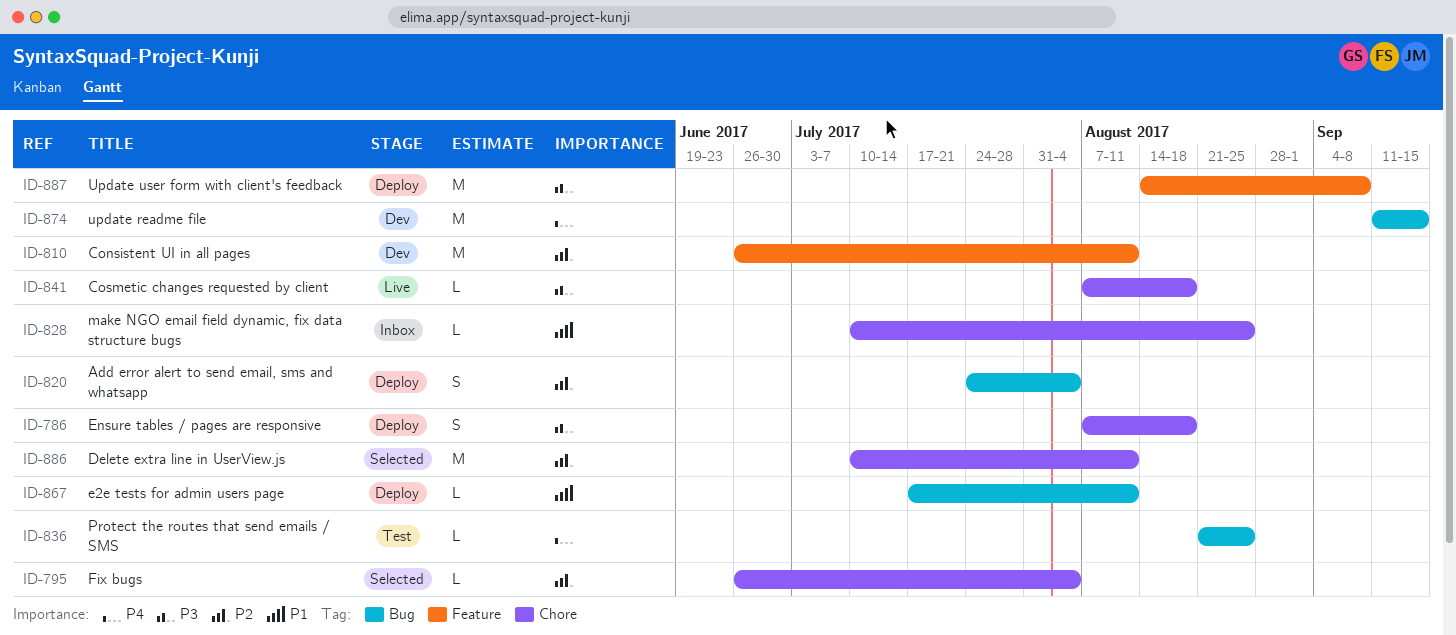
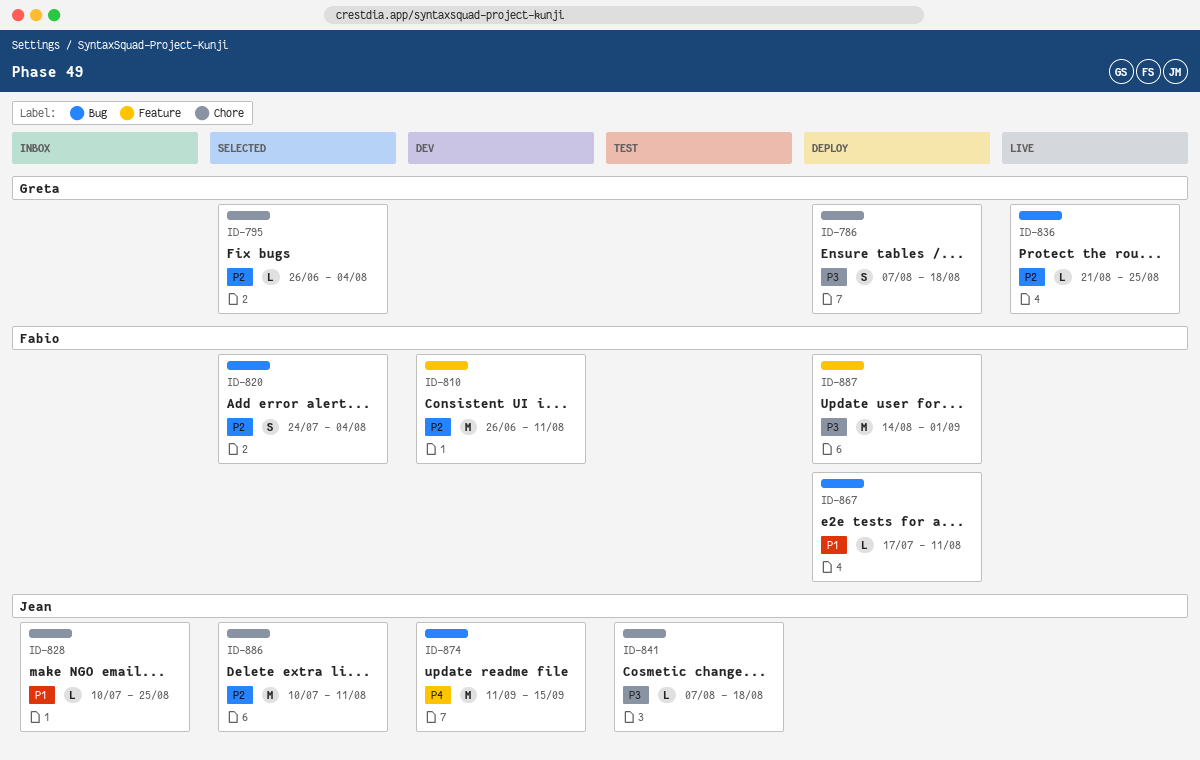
ID-820, status: Deploy -> Selected
ID-836, status: Test -> Live
ID-836, priority: P4 -> P2
ID-841, status: Live -> Test
ID-887, due: Sep 8 -> Sep 1

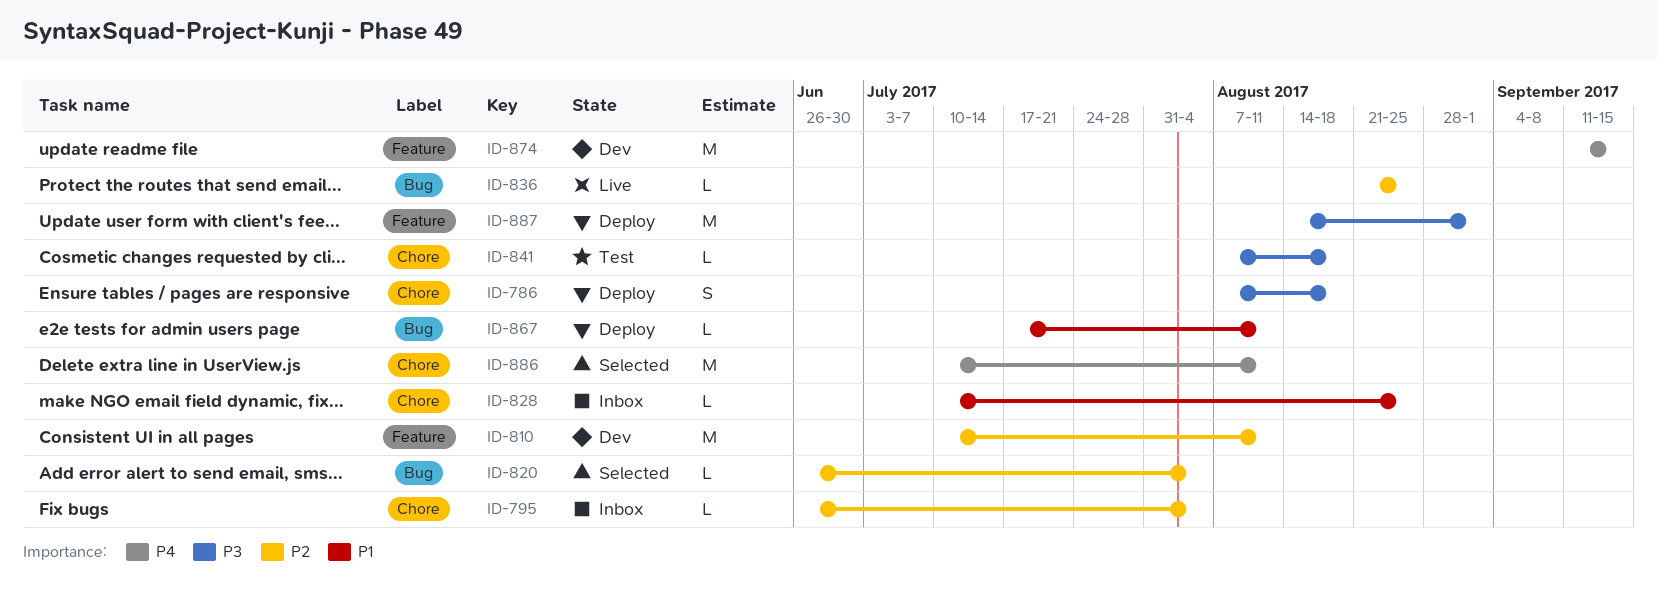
ID-795, status: Selected -> Inbox
ID-810, start: Jun 26 -> Jul 10
ID-820, estimate: S -> L
ID-820, start: Jul 24 -> Jun 26
ID-874, label: Bug -> Feature
ID-886, priority: P2 -> P4

